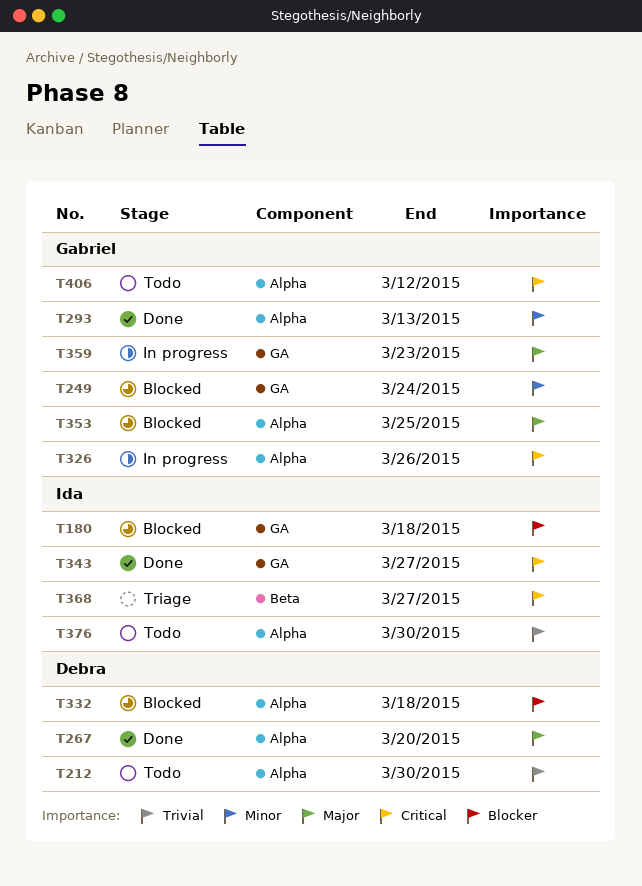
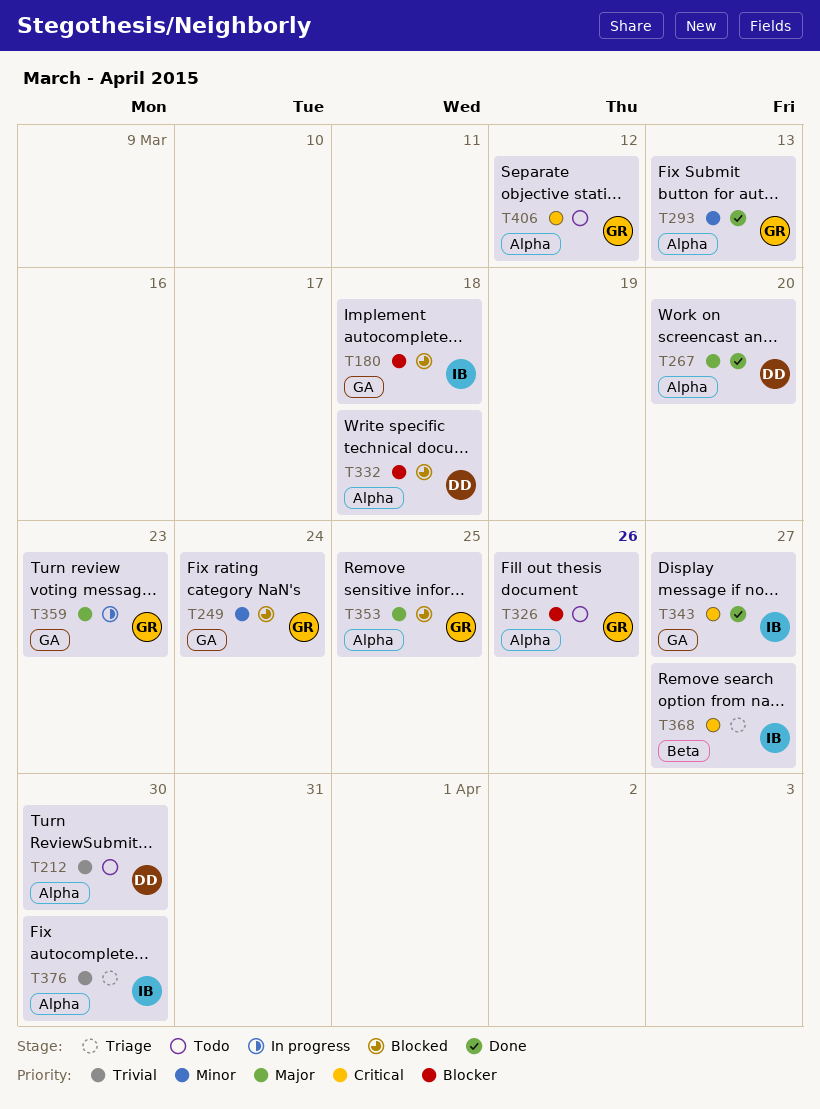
T326, status: In progress -> Todo
T326, priority: Critical -> Blocker
T376, status: Todo -> Triage

